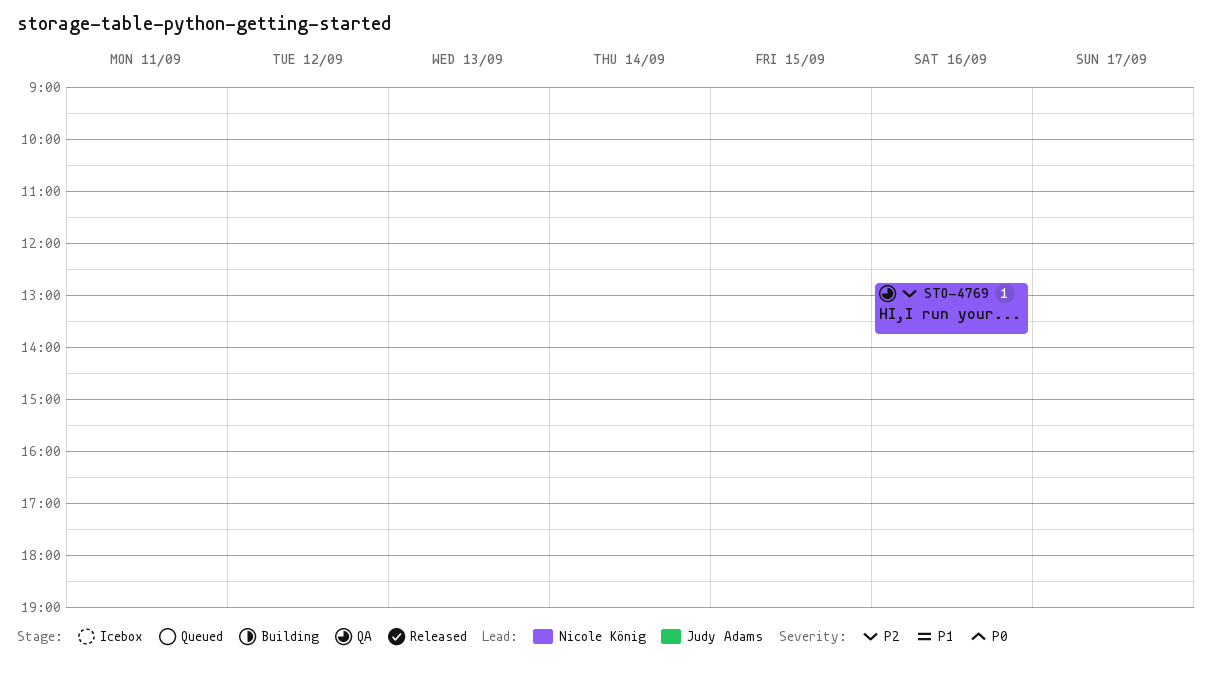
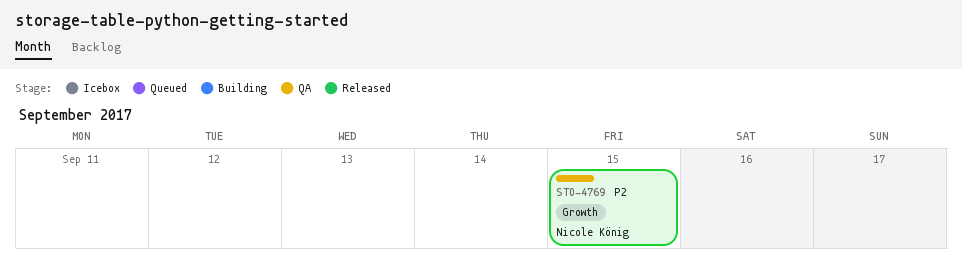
STO-4769, day: Sep 16 -> Sep 15

